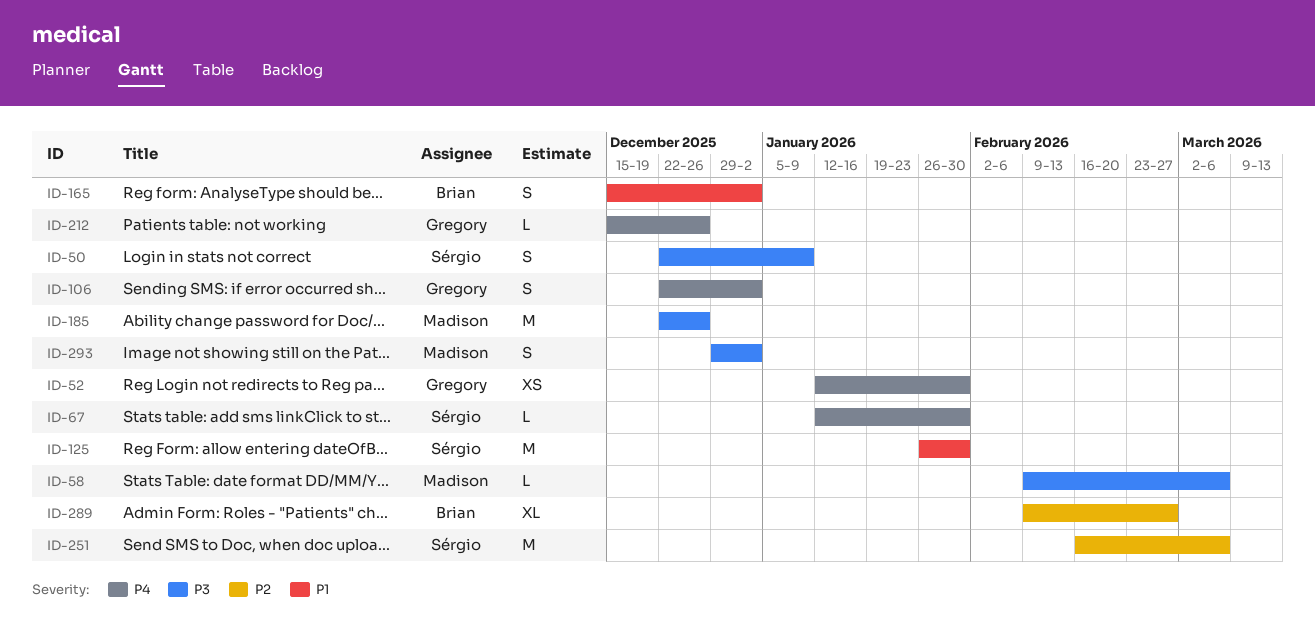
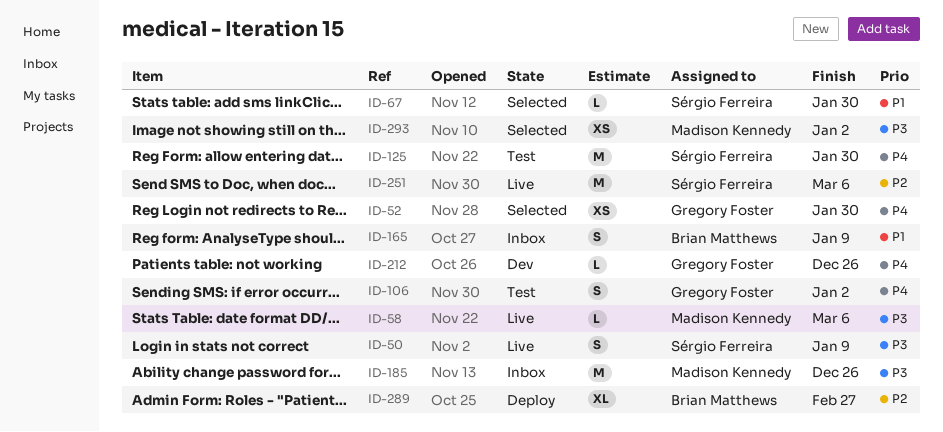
ID-67, priority: P4 -> P1
ID-125, priority: P1 -> P4
ID-165, due: Jan 2 -> Jan 9
ID-293, estimate: S -> XS

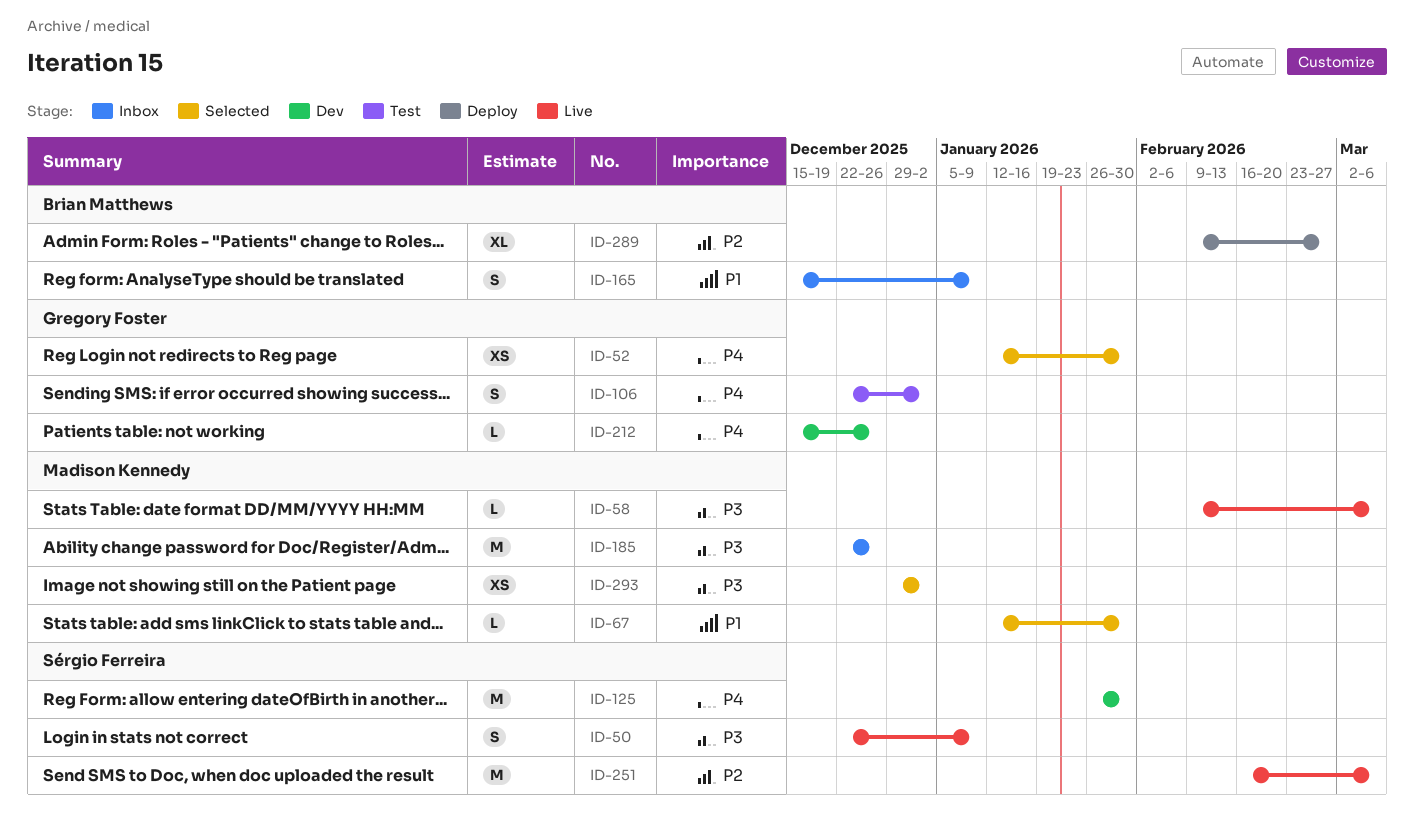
ID-67, owner: Sérgio Ferreira -> Madison Kennedy
ID-125, status: Test -> Dev

